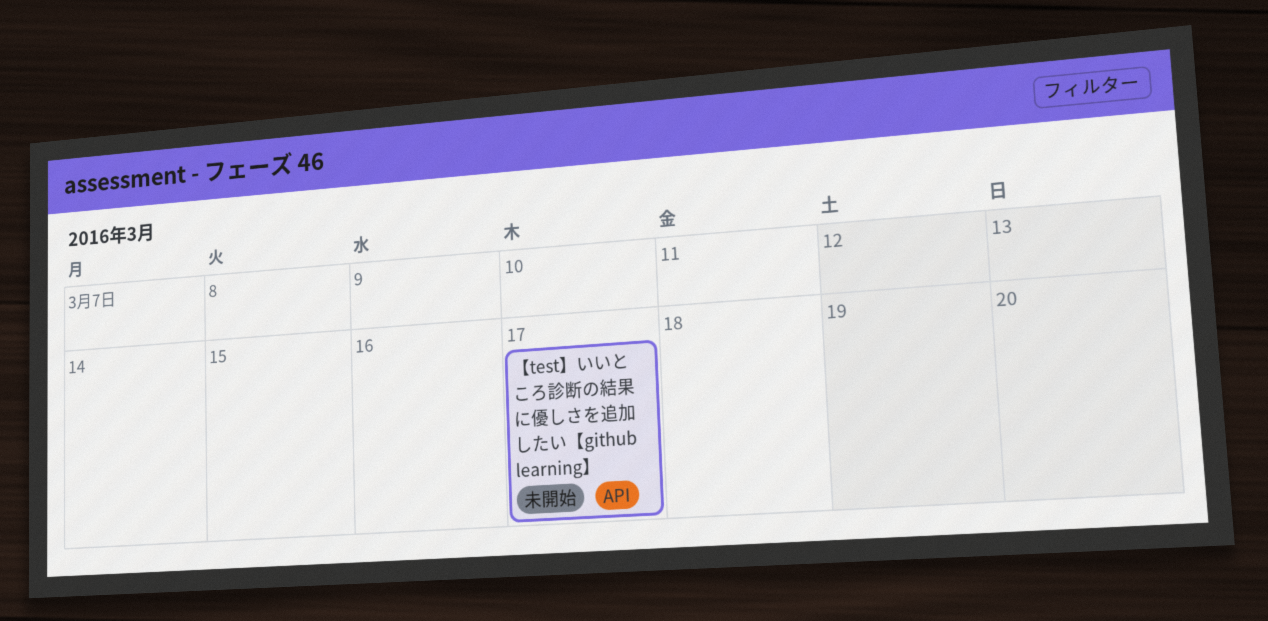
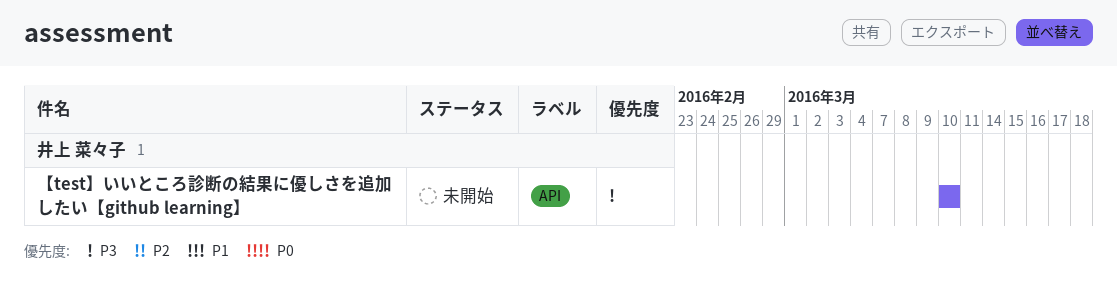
【test】いいところ診断の結果に優しさを追加したい【github learning】, due: Mar 17 -> Mar 10

